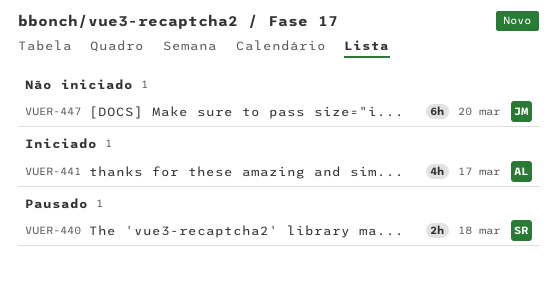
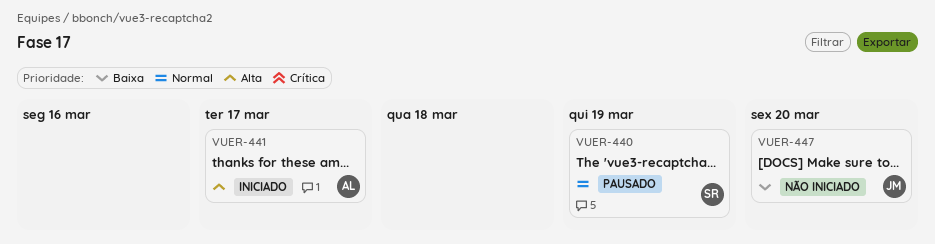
VUER-440, due: Mar 18 -> Mar 19

